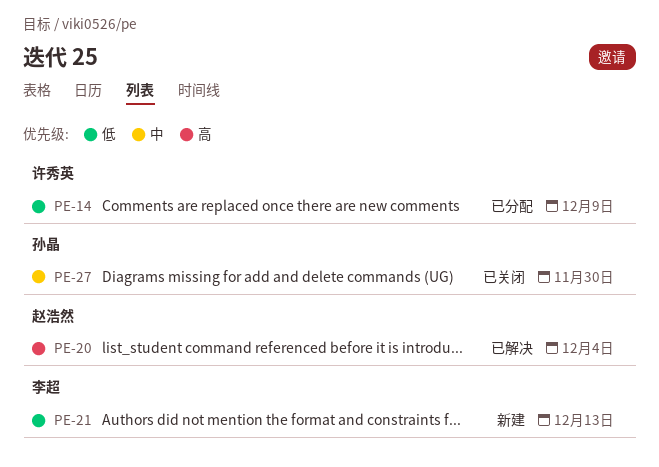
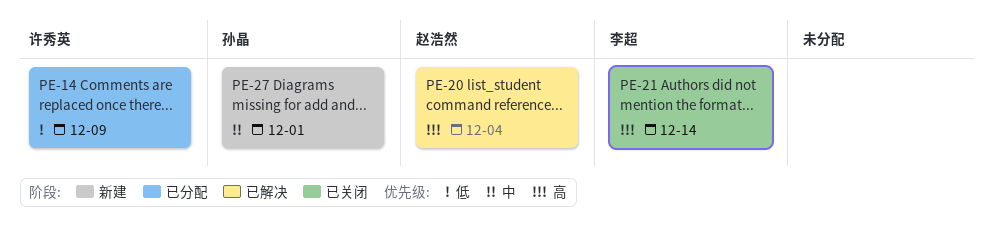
PE-21, status: 新建 -> 已关闭
PE-21, priority: 低 -> 高
PE-21, due: Dec 13 -> Dec 14
PE-27, status: 已关闭 -> 新建
PE-27, due: Nov 30 -> Dec 1

